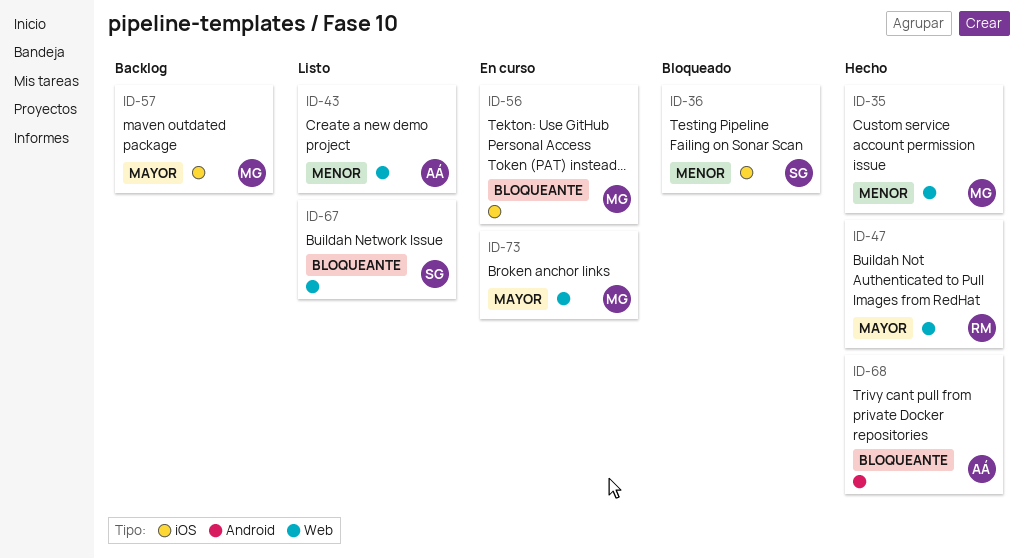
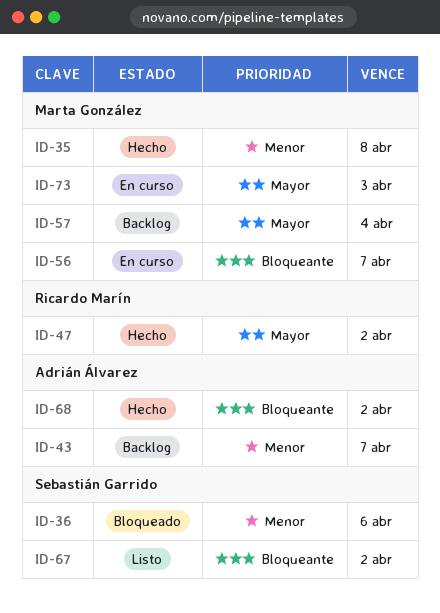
ID-43, status: Listo -> Backlog

